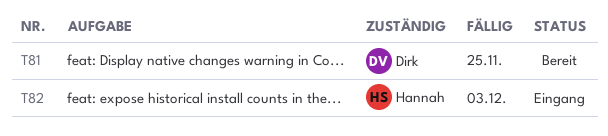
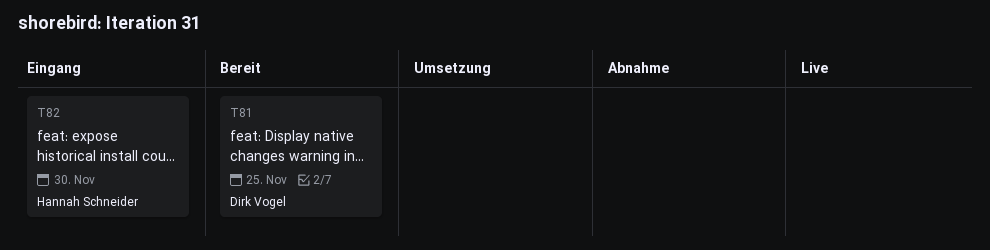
T82, due: Dec 3 -> Nov 30

